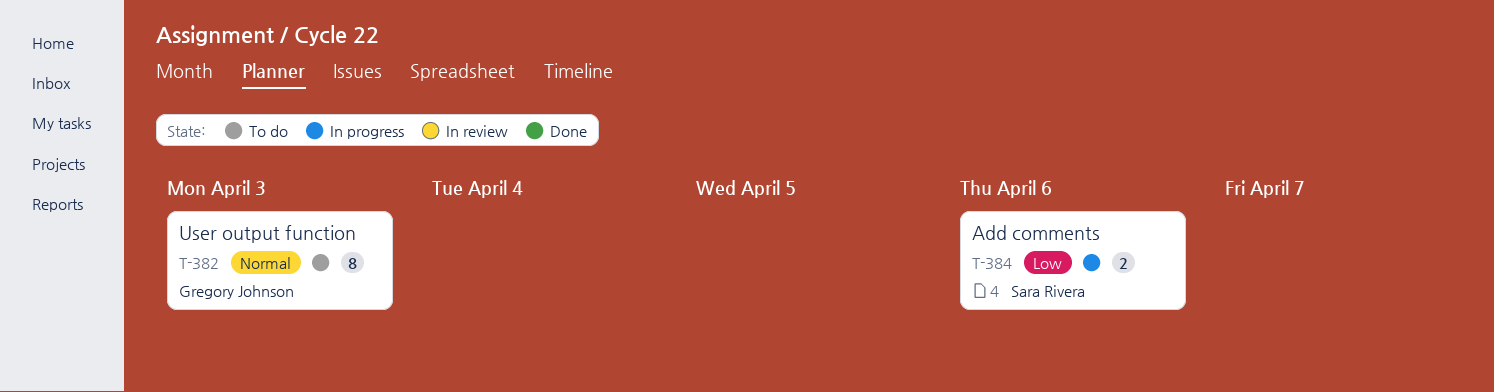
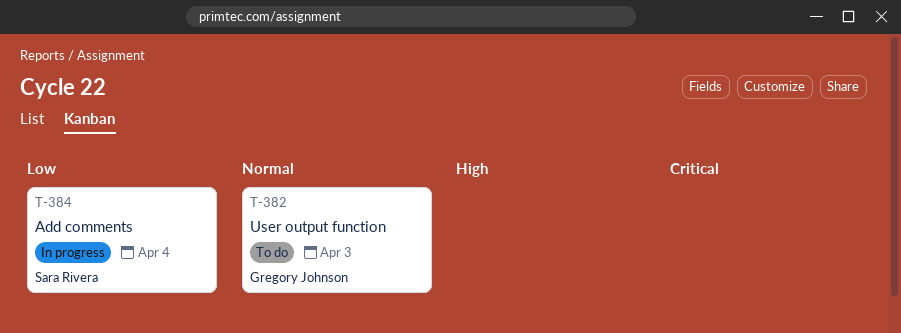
T-384, due: Apr 6 -> Apr 4

